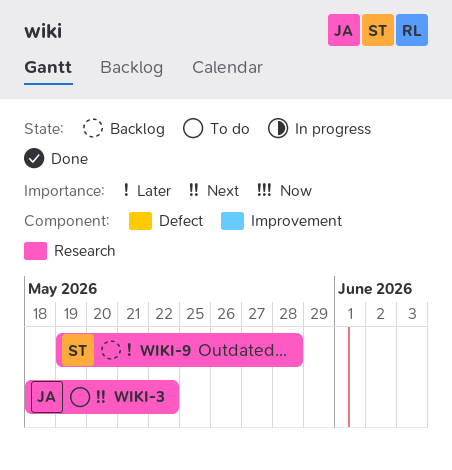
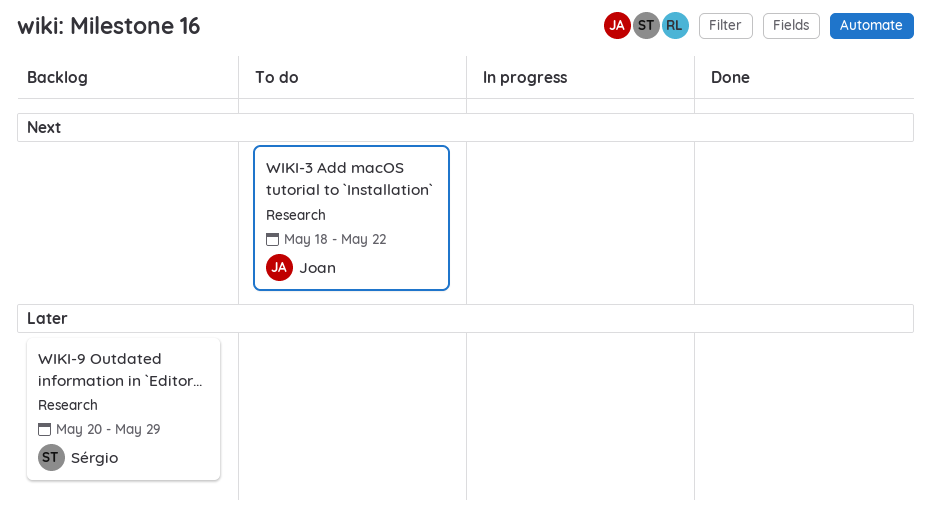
WIKI-9, start: May 19 -> May 20
WIKI-9, due: May 28 -> May 29

